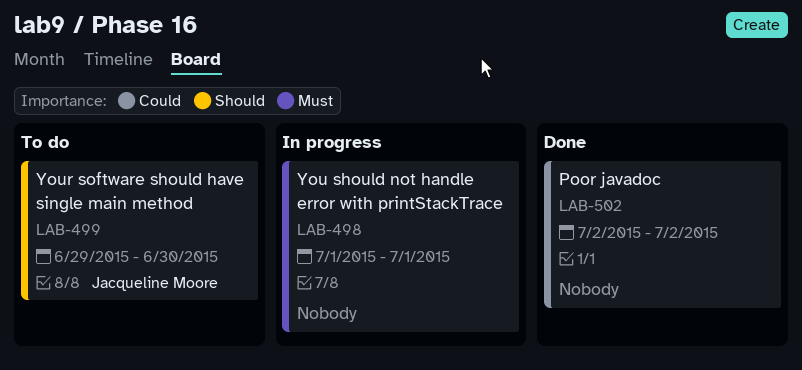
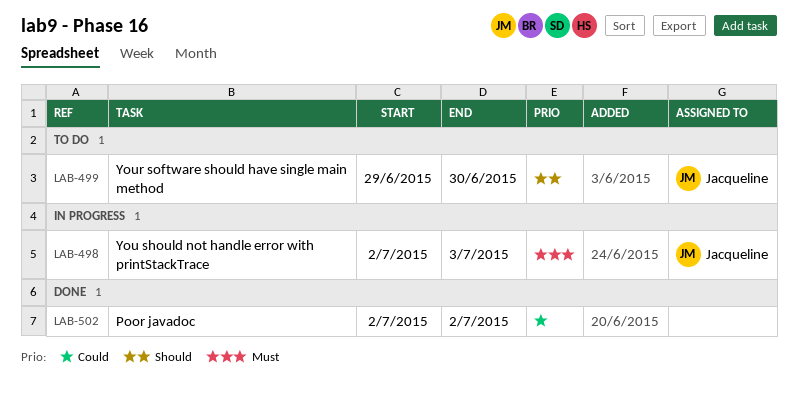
LAB-498, owner: none -> Jacqueline Moore
LAB-498, start: Jul 1 -> Jul 2
LAB-498, due: Jul 1 -> Jul 3

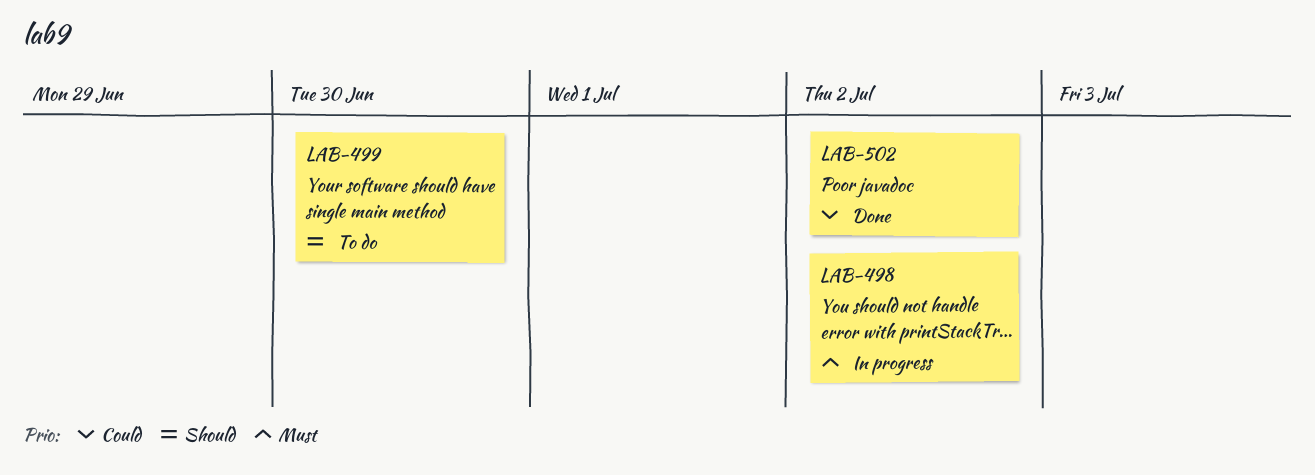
LAB-498, due: Jul 3 -> Jul 2

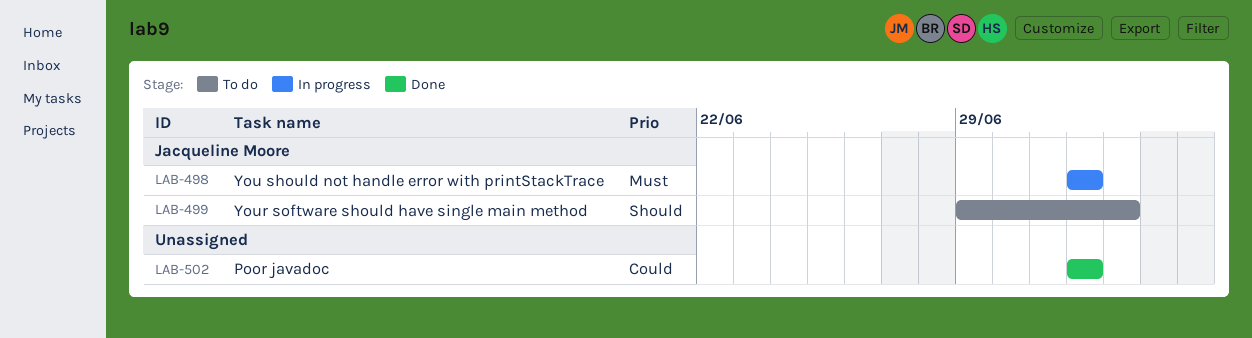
LAB-499, due: Jun 30 -> Jul 3

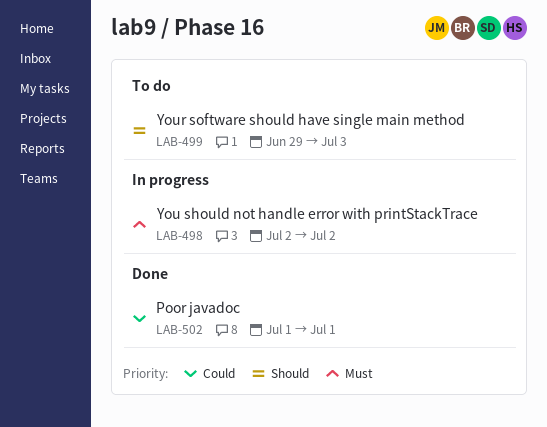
LAB-502, start: Jul 2 -> Jul 1
LAB-502, due: Jul 2 -> Jul 1

